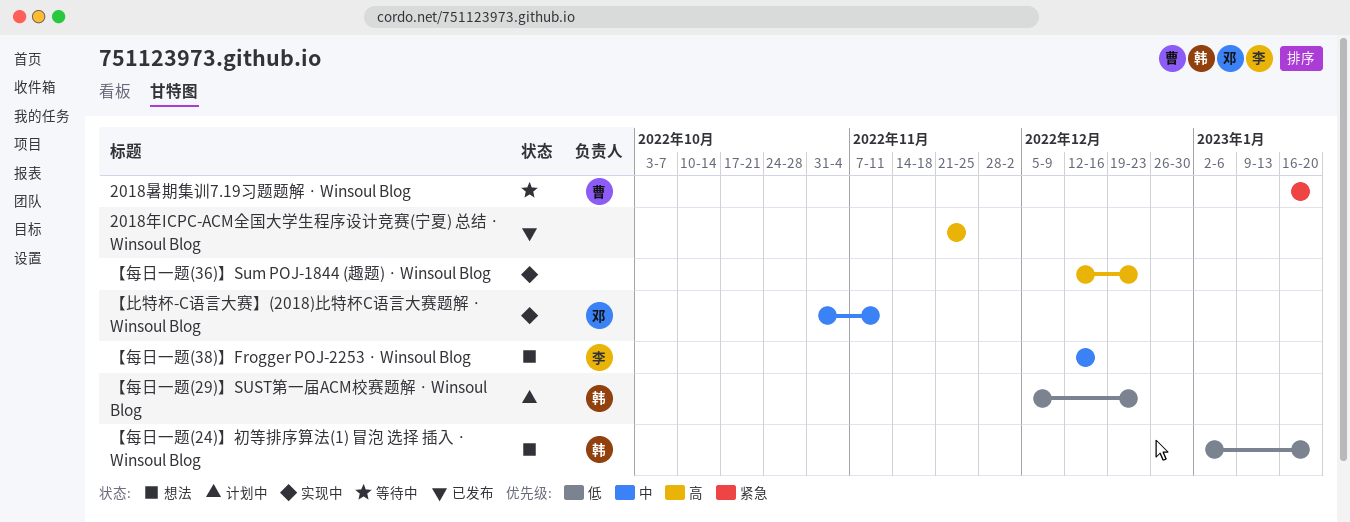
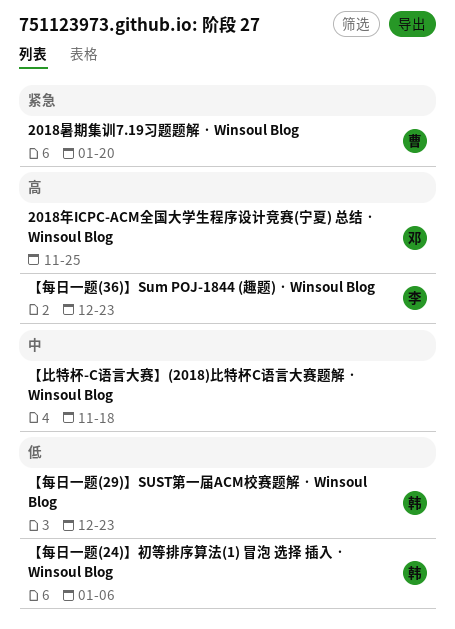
2018年ICPC-ACM全国大学生程序设计竞赛(宁夏) 总结 · Winsoul Blog, owner: none -> 邓
【每日一题(24)】初等排序算法(1) 冒泡 选择 插入 · Winsoul Blog, due: Jan 20 -> Jan 6
【每日一题(36)】Sum POJ-1844 (趣题) · Winsoul Blog, owner: none -> 李
【每日一题(38)】Frogger POJ-2253 · Winsoul Blog: present -> none
【比特杯-C语言大赛】(2018)比特杯C语言大赛题解 · Winsoul Blog, owner: 邓 -> none
【比特杯-C语言大赛】(2018)比特杯C语言大赛题解 · Winsoul Blog, due: Nov 11 -> Nov 18

